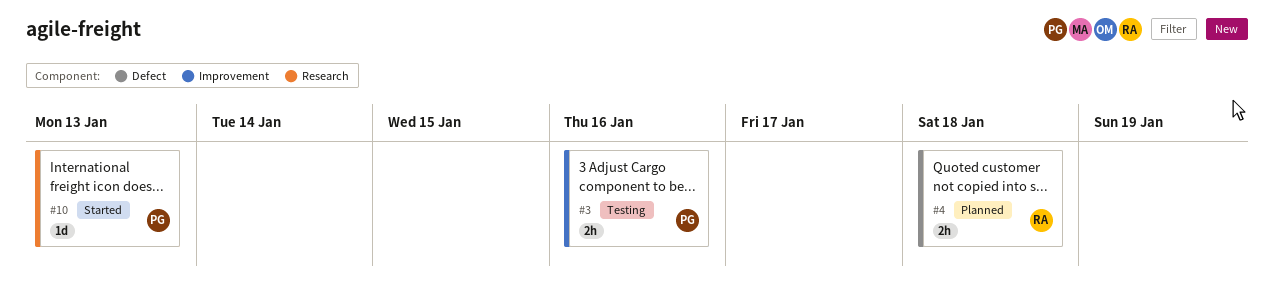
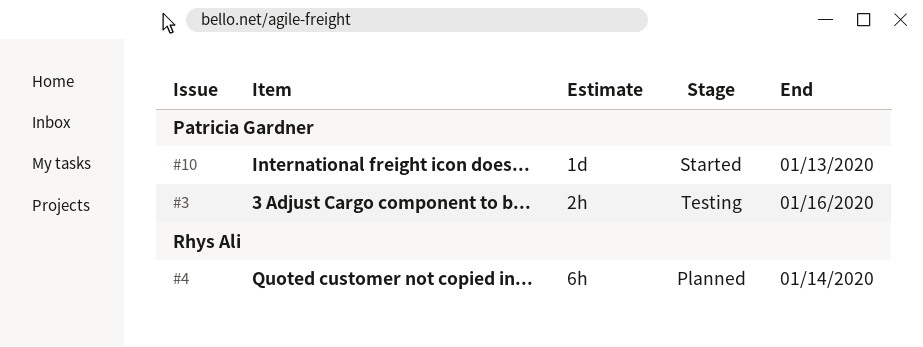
#4, estimate: 2h -> 6h
#4, due: Jan 18 -> Jan 14

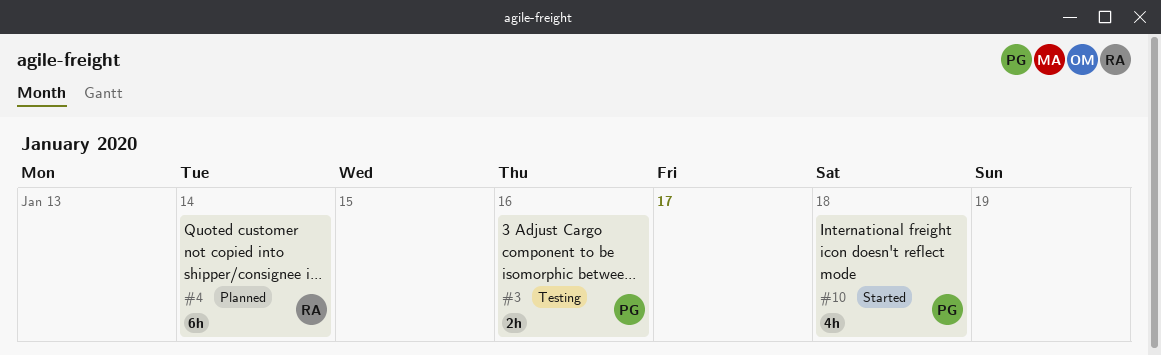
#10, estimate: 1d -> 4h
#10, due: Jan 13 -> Jan 18

